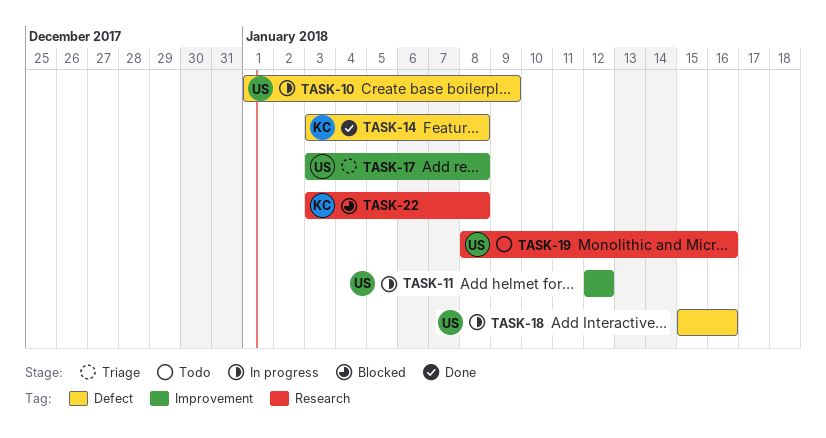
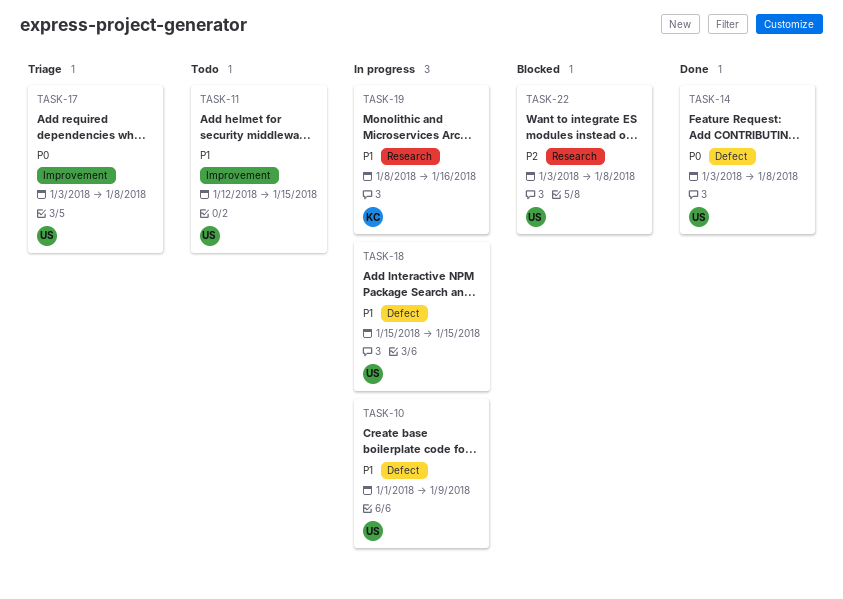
TASK-11, status: In progress -> Todo
TASK-11, due: Jan 12 -> Jan 15
TASK-14, owner: KC -> US
TASK-18, due: Jan 16 -> Jan 15
TASK-19, status: Todo -> In progress
TASK-19, owner: US -> KC
TASK-22, owner: KC -> US

